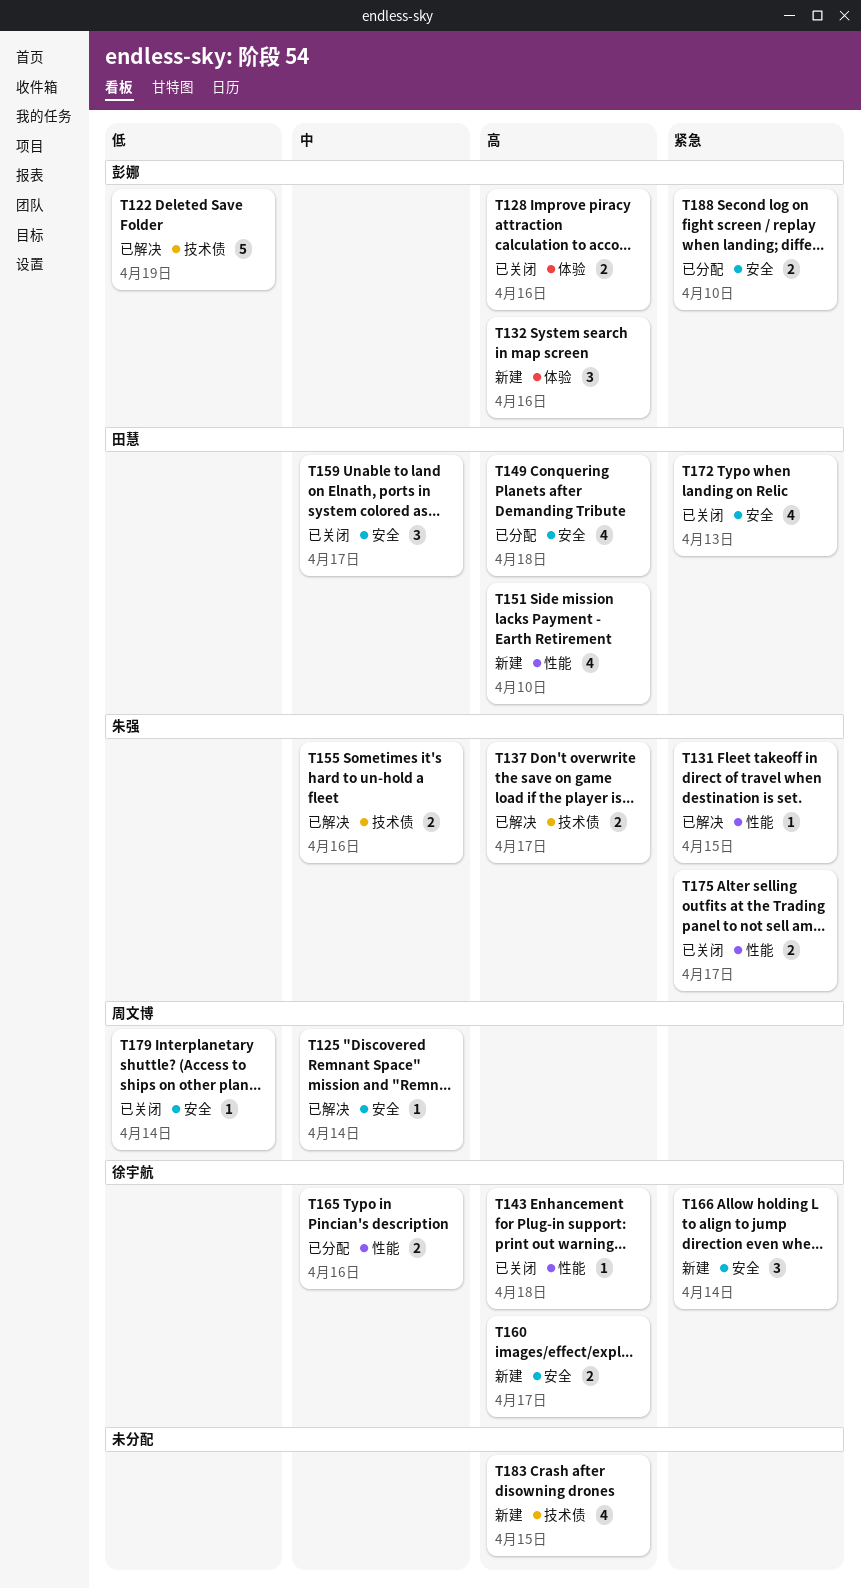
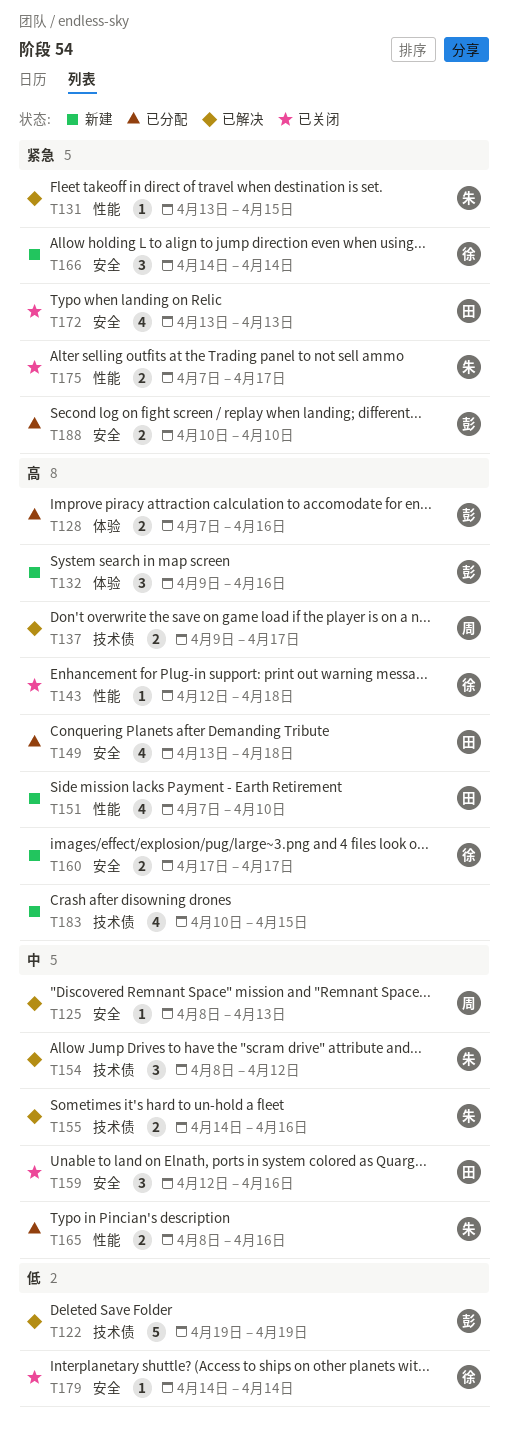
T125, due: Apr 14 -> Apr 13
T128, status: 已关闭 -> 已分配
T137, owner: 朱强 -> 周文博
T154: none -> present
T159, due: Apr 17 -> Apr 16
T165, owner: 徐宇航 -> 朱强
T179, owner: 周文博 -> 徐宇航

